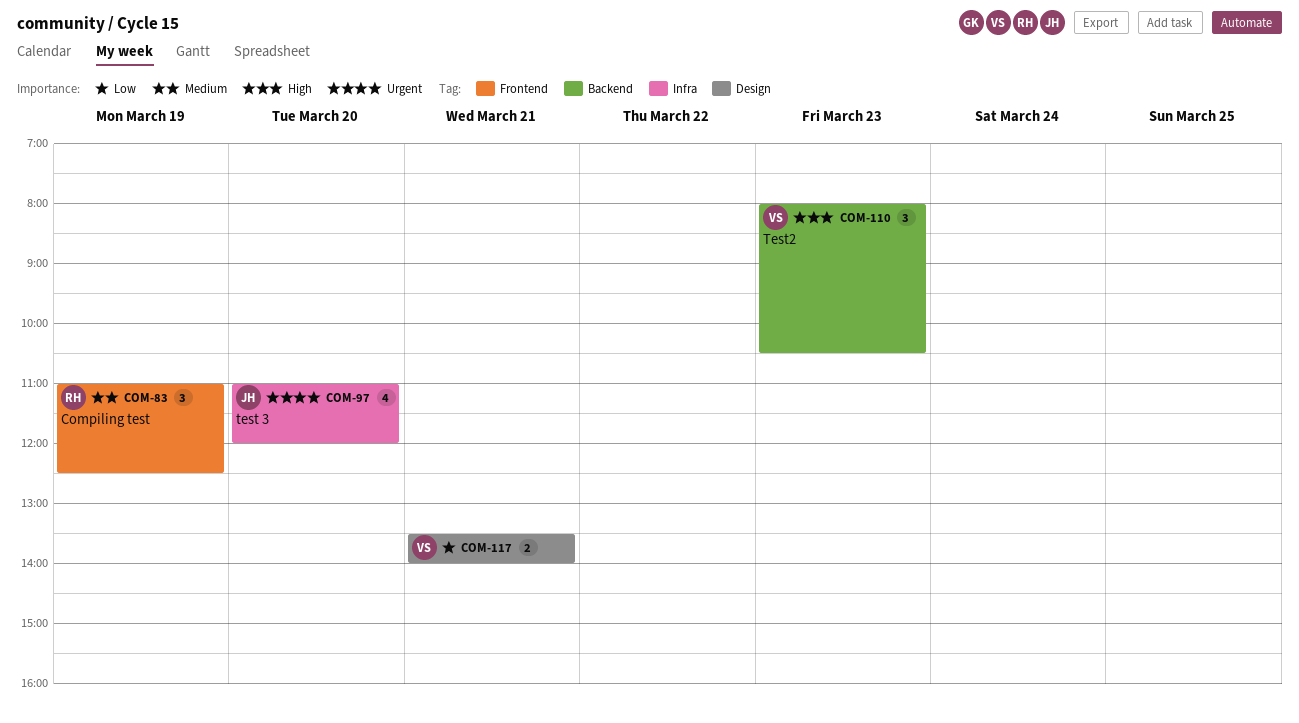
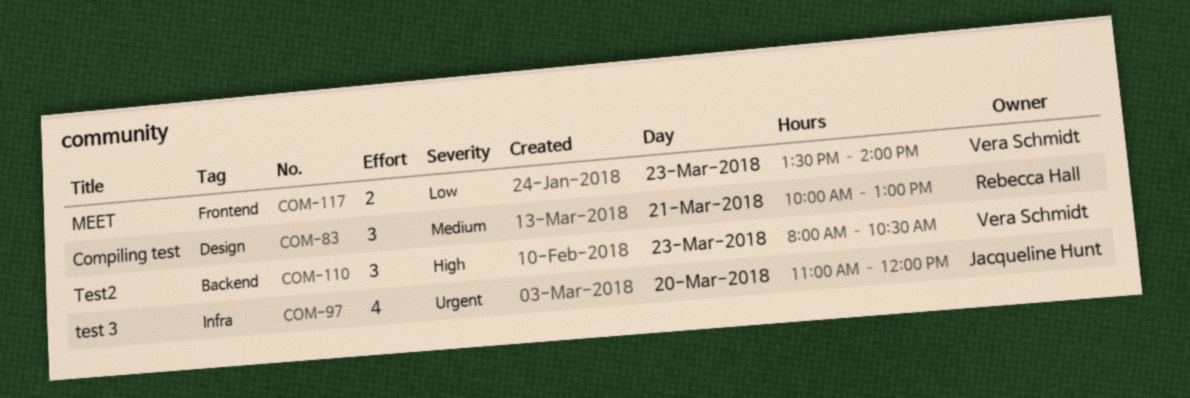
COM-83, label: Frontend -> Design
COM-83, day: Mar 19 -> Mar 21
COM-83, begins: 11:00 -> 10:00
COM-83, ends: 12:30 -> 13:00
COM-117, label: Design -> Frontend
COM-117, day: Mar 21 -> Mar 23

